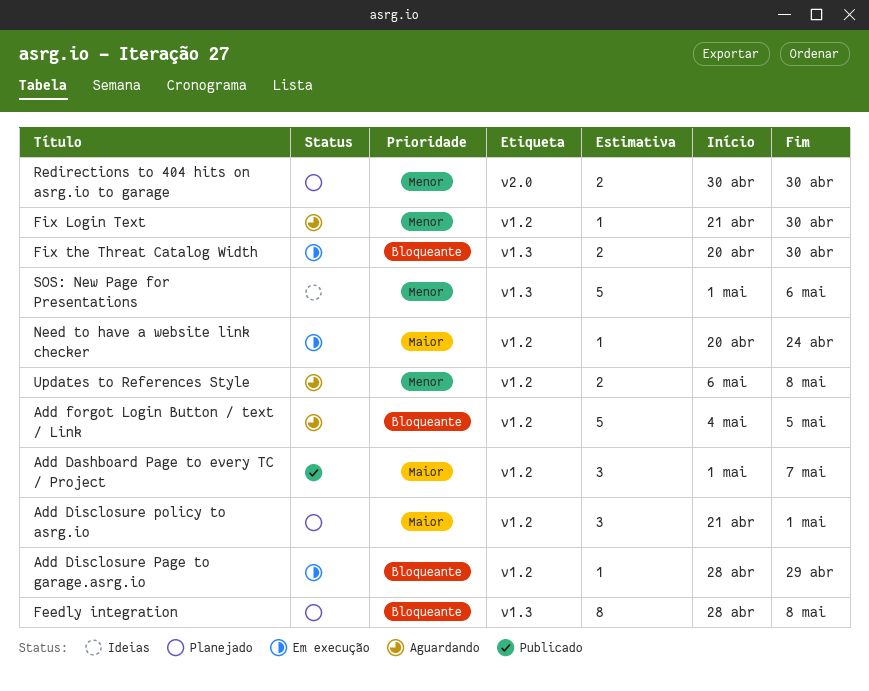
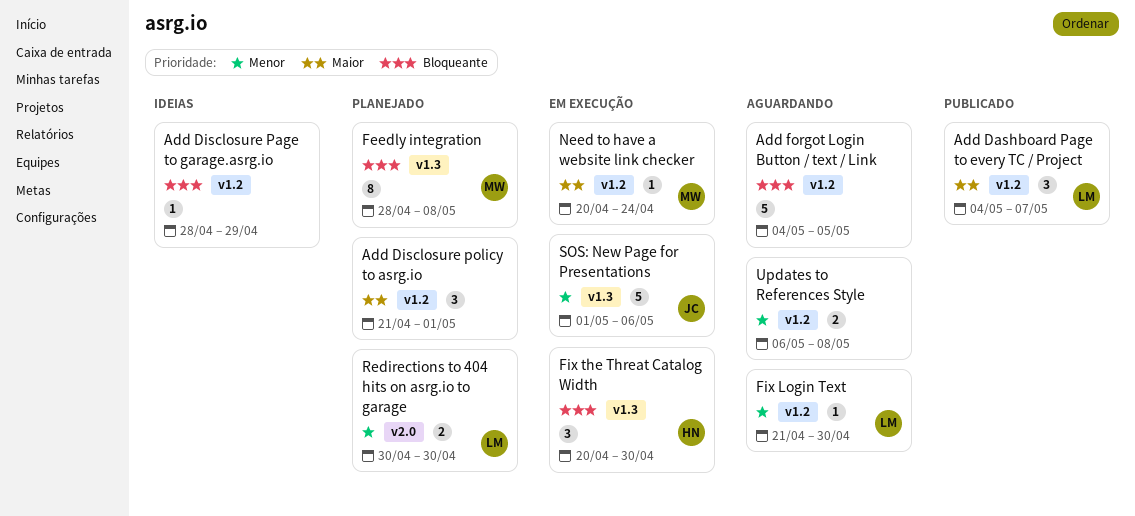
Add Dashboard Page to every TC / Project, start: May 1 -> May 4
Add Disclosure Page to garage.asrg.io, status: Em execução -> Ideias
Fix the Threat Catalog Width, estimate: 2 -> 3
SOS: New Page for Presentations, status: Ideias -> Em execução

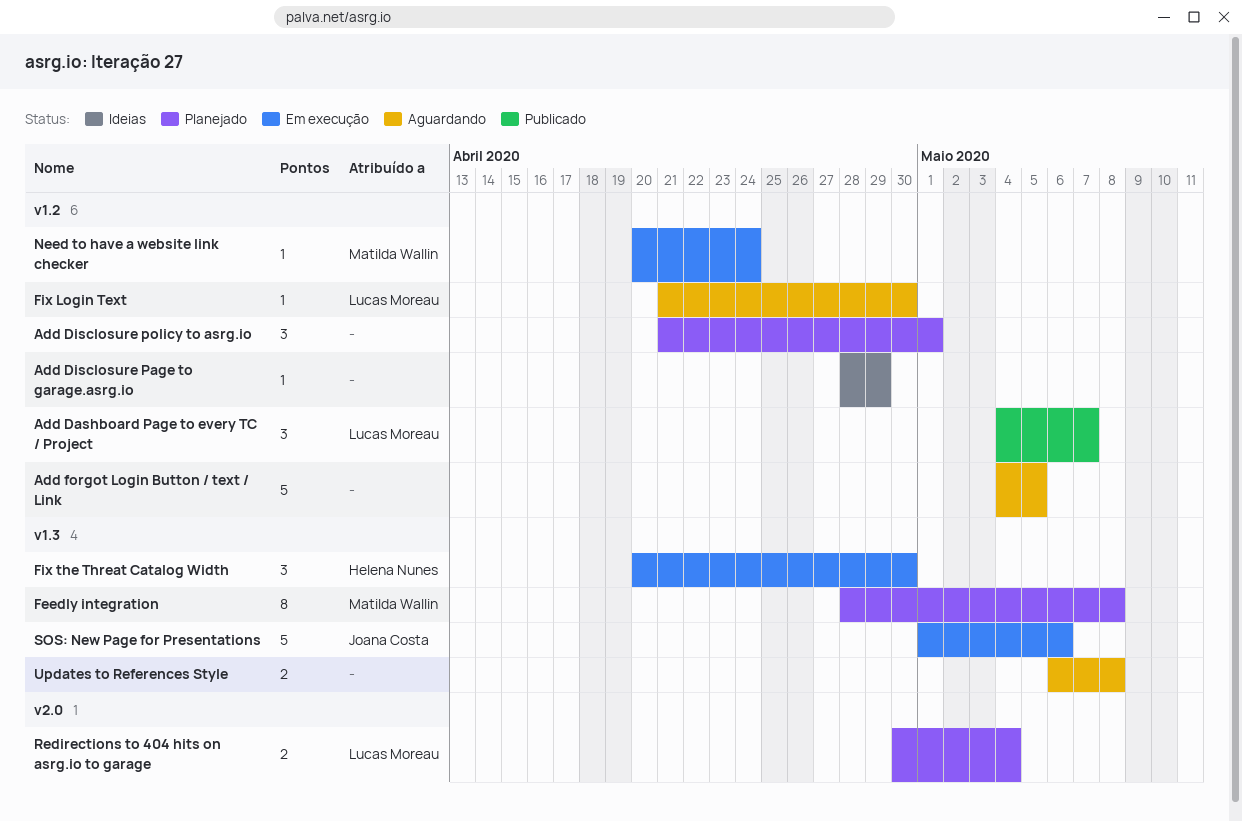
Redirections to 404 hits on asrg.io to garage, due: Apr 30 -> May 4
Updates to References Style, label: v1.2 -> v1.3

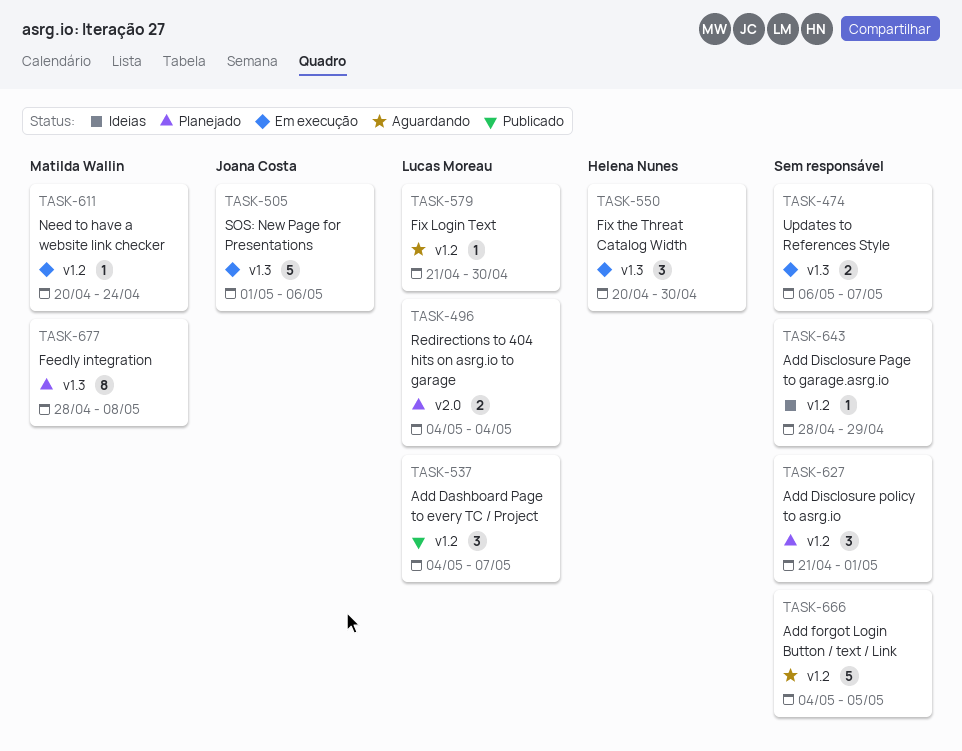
Redirections to 404 hits on asrg.io to garage, start: Apr 30 -> May 4
Updates to References Style, status: Aguardando -> Em execução
Updates to References Style, due: May 8 -> May 7

